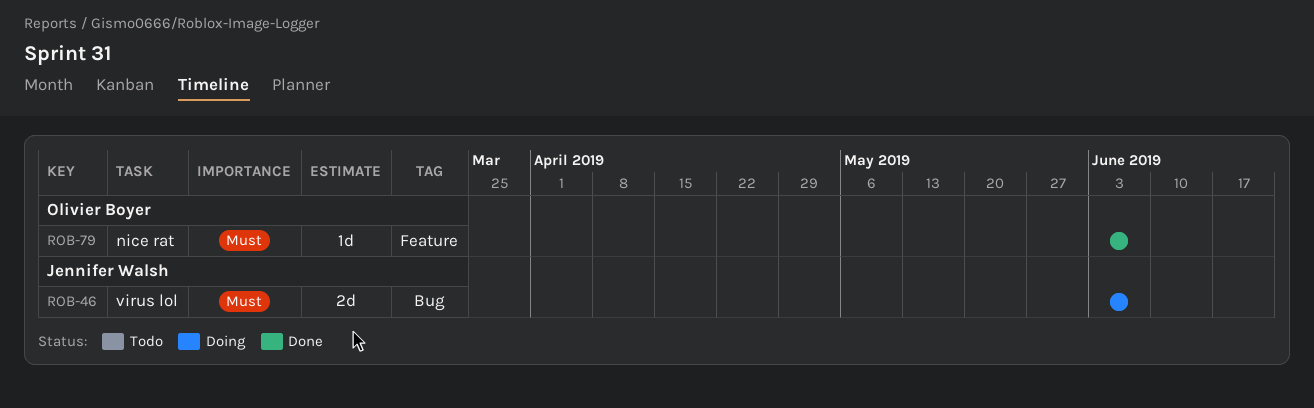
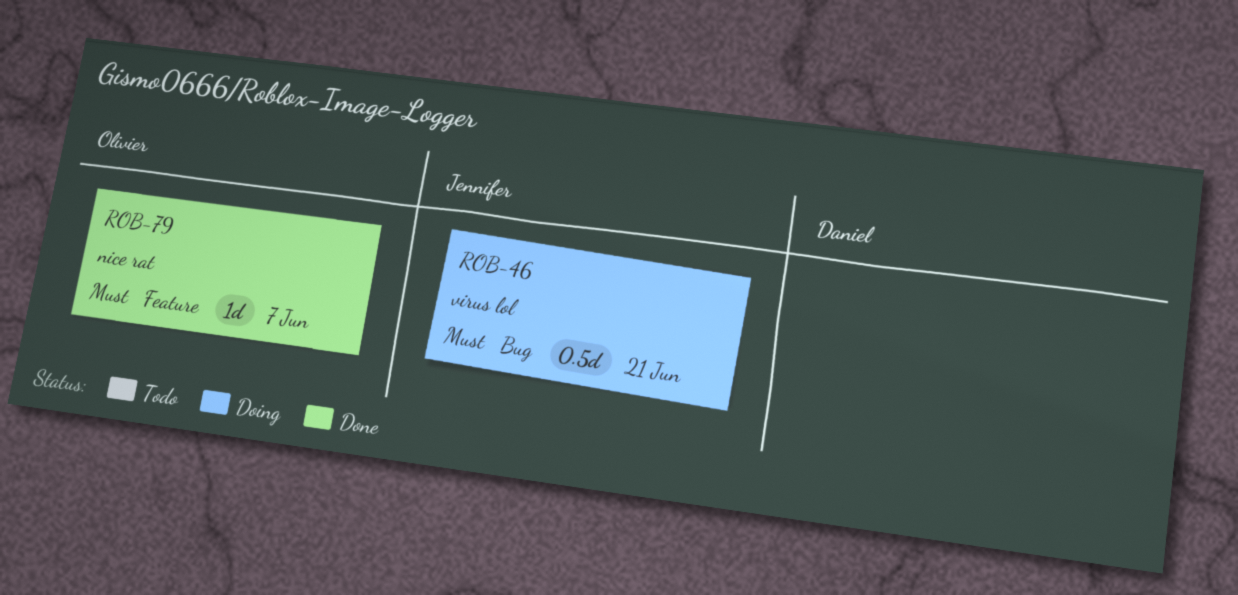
ROB-46, estimate: 2d -> 0.5d
ROB-46, due: Jun 7 -> Jun 21

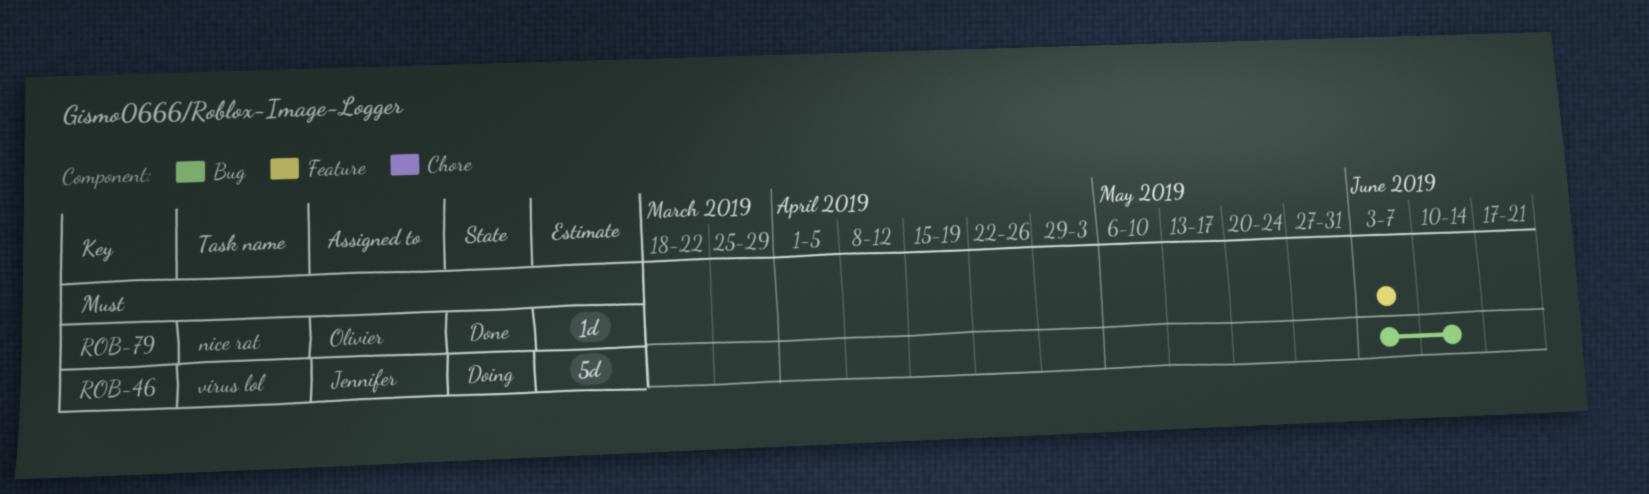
ROB-46, estimate: 0.5d -> 5d
ROB-46, due: Jun 21 -> Jun 14

